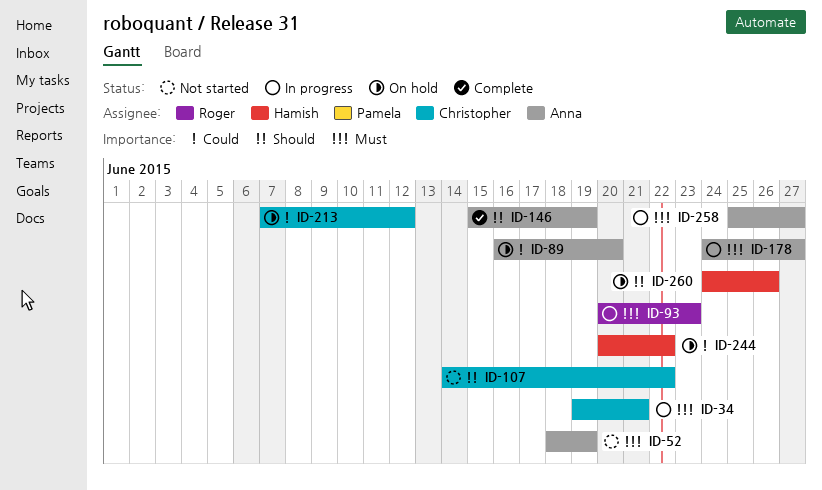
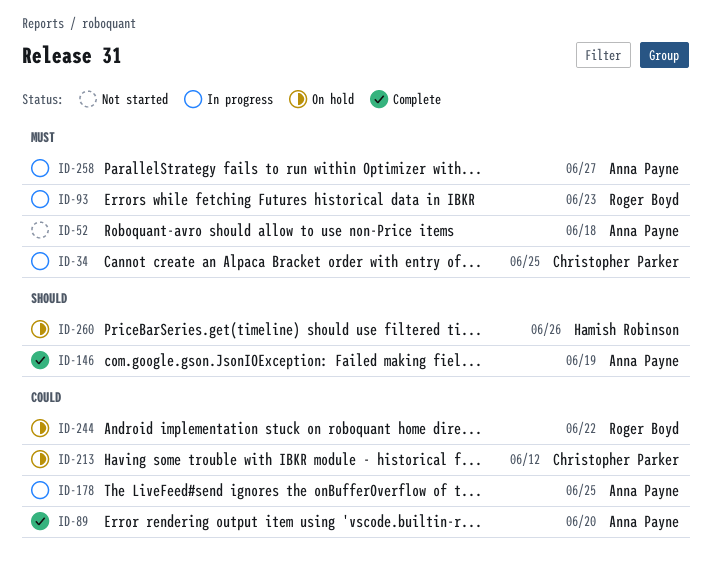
ID-34, due: Jun 21 -> Jun 25
ID-52, due: Jun 19 -> Jun 18
ID-89, status: On hold -> Complete
ID-107: present -> none
ID-178, priority: Must -> Could
ID-178, due: Jun 27 -> Jun 25
ID-244, owner: Hamish Robinson -> Roger Boyd

